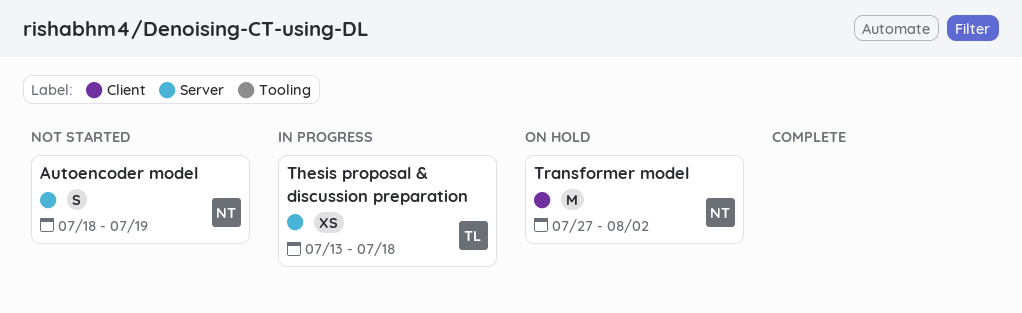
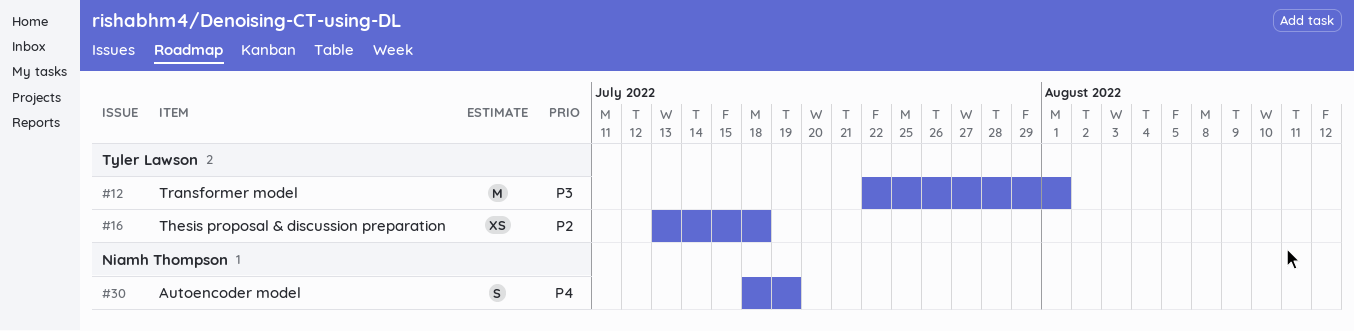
Transformer model, owner: Niamh Thompson -> Tyler Lawson
Transformer model, start: Jul 27 -> Jul 22
Transformer model, due: Aug 2 -> Aug 1

